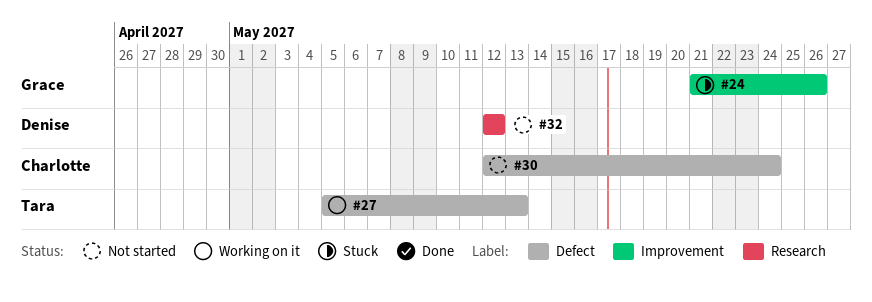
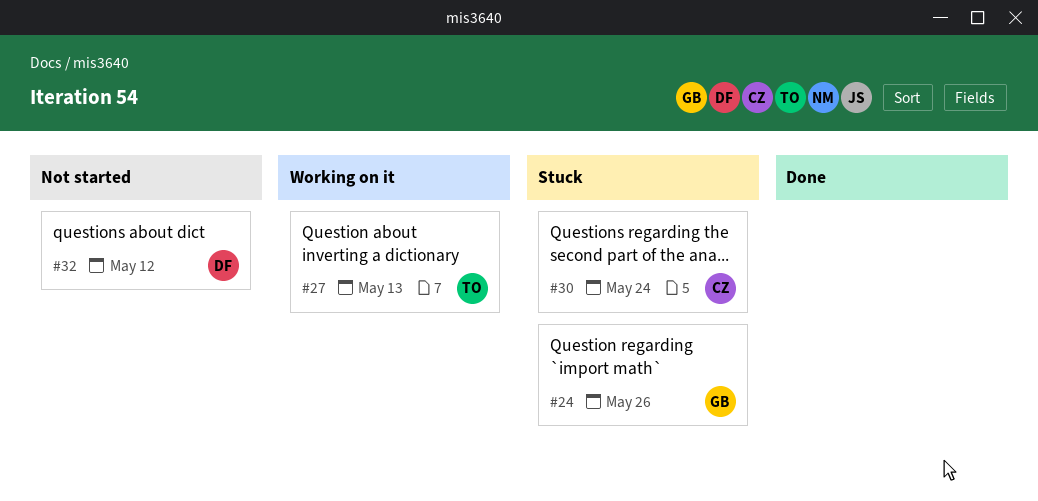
#30, status: Not started -> Stuck

